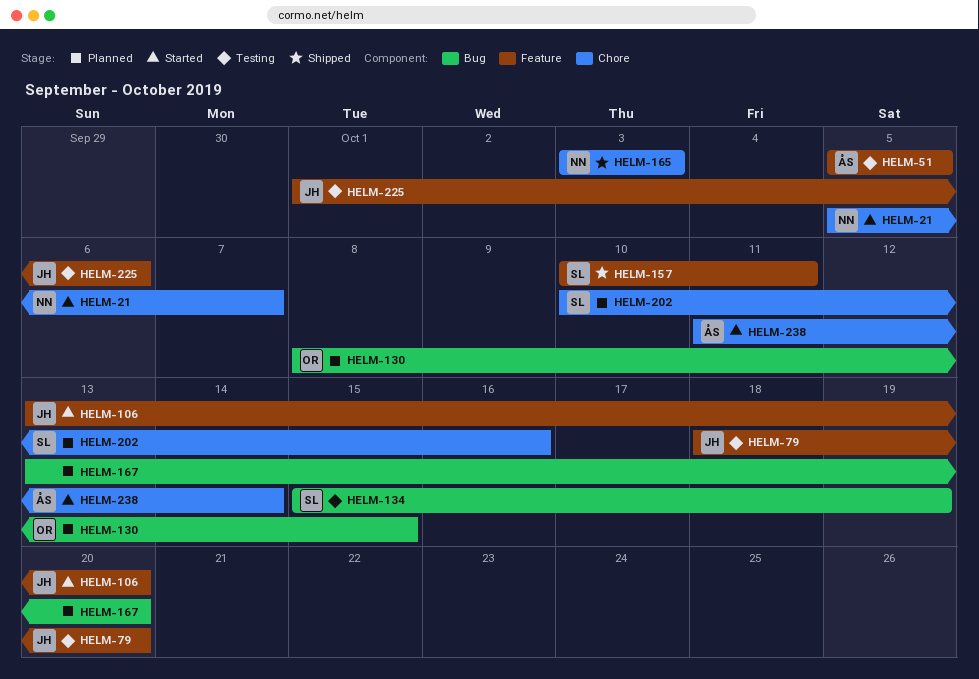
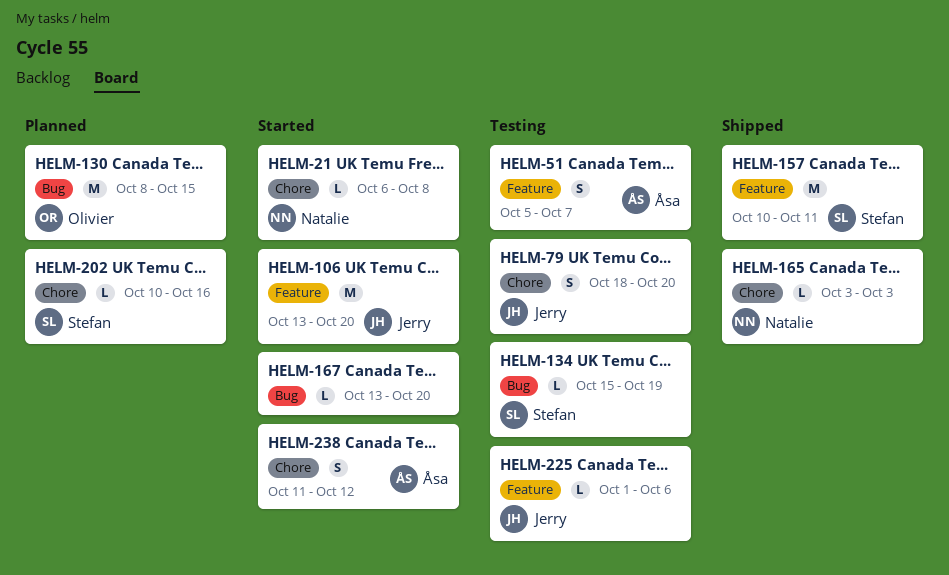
HELM-21, start: Oct 5 -> Oct 6
HELM-21, due: Oct 7 -> Oct 8
HELM-51, due: Oct 5 -> Oct 7
HELM-79, label: Feature -> Chore
HELM-167, status: Planned -> Started
HELM-238, due: Oct 14 -> Oct 12

